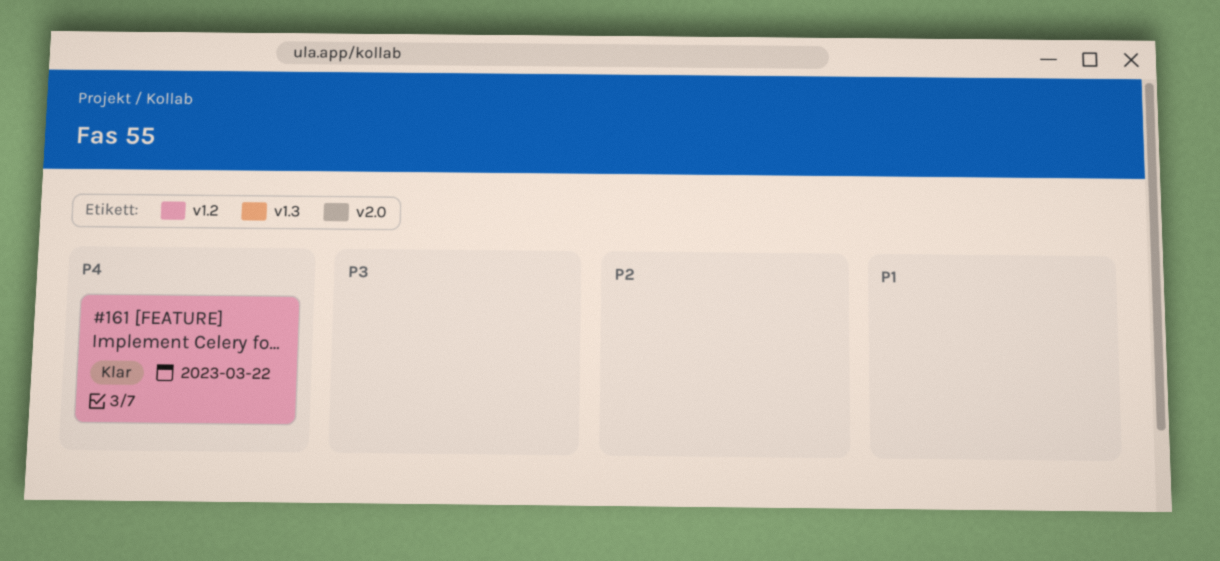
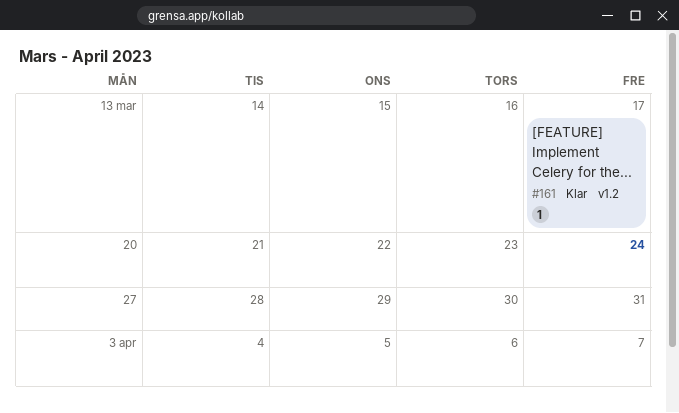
#161, due: Mar 22 -> Mar 17

